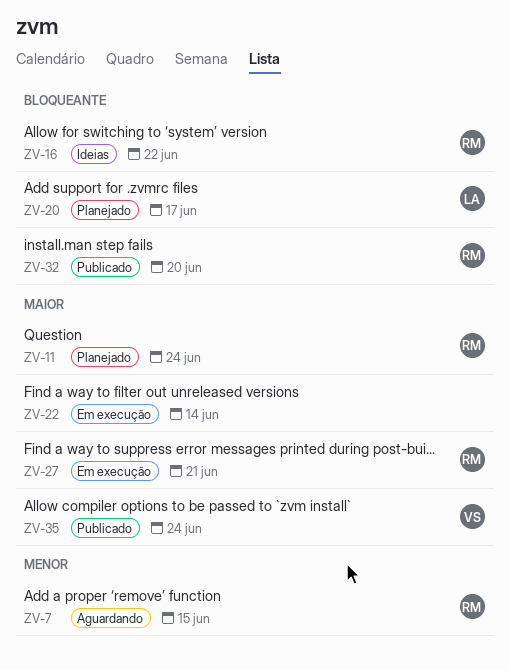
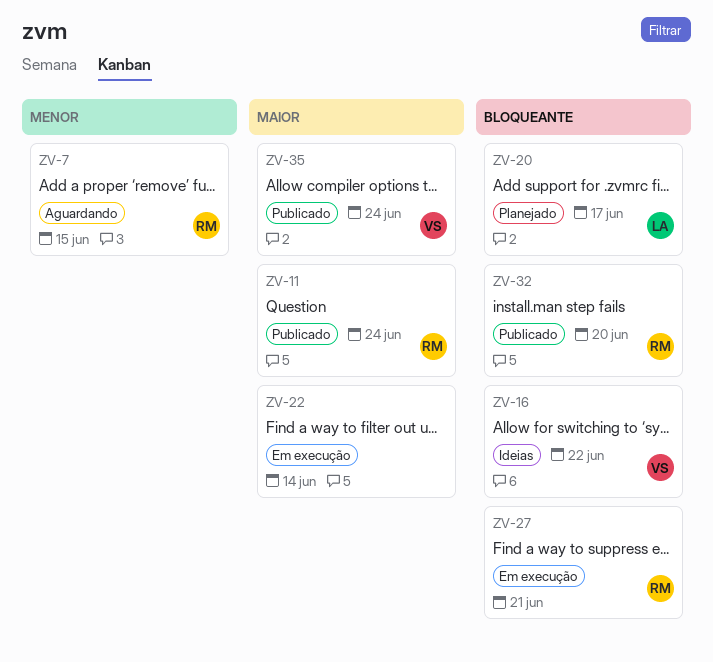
ZV-11, status: Planejado -> Publicado
ZV-16, owner: RM -> VS
ZV-27, priority: Maior -> Bloqueante

